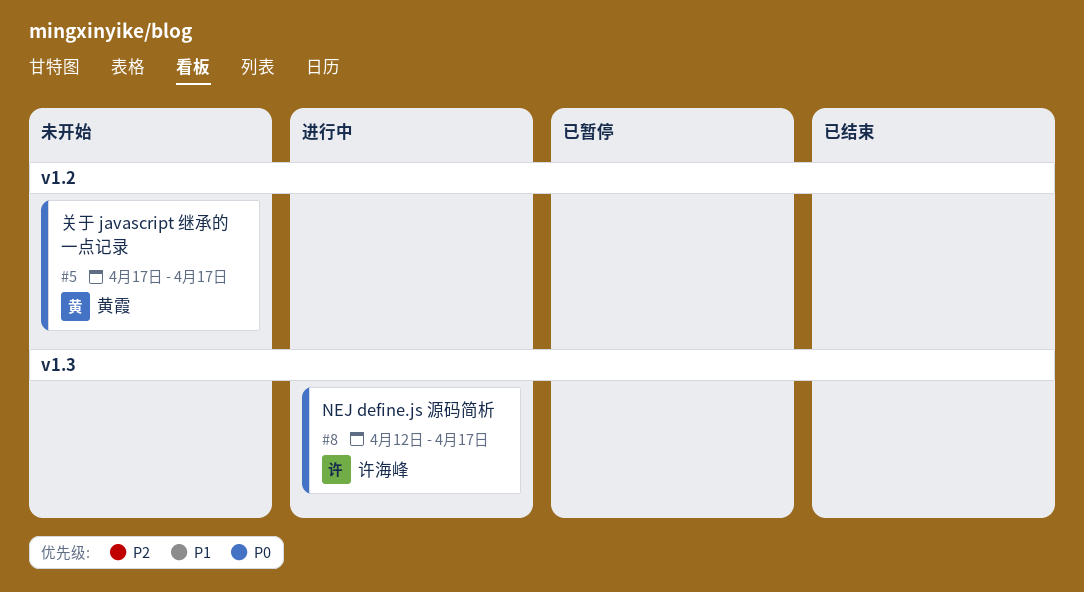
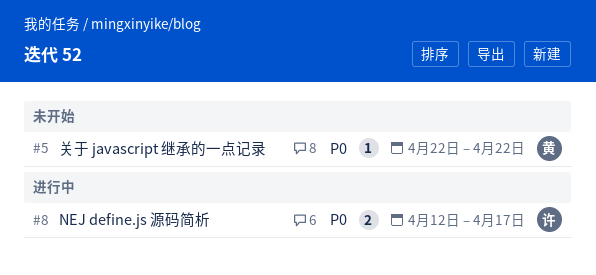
#5, start: Apr 17 -> Apr 22
#5, due: Apr 17 -> Apr 22

